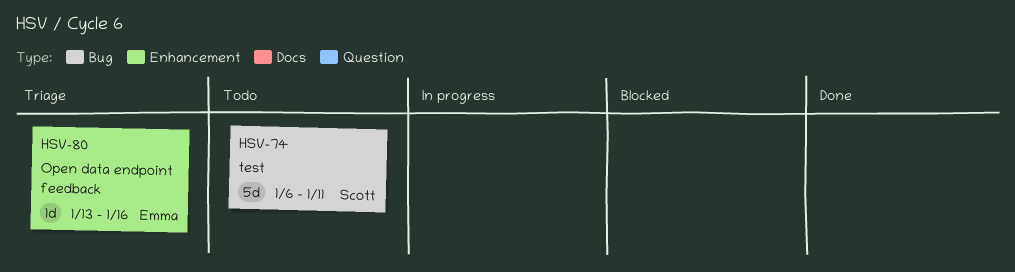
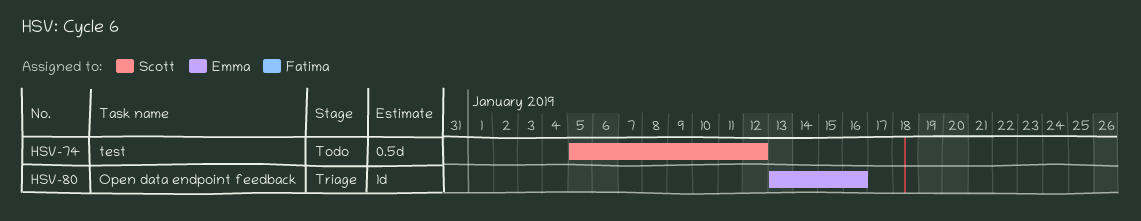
HSV-74, estimate: 5d -> 0.5d
HSV-74, start: Jan 6 -> Jan 5
HSV-74, due: Jan 11 -> Jan 12

